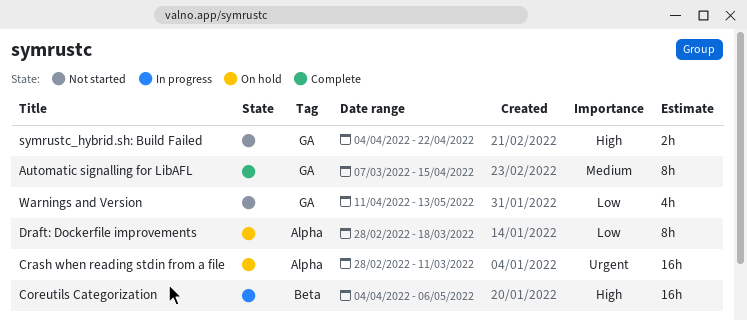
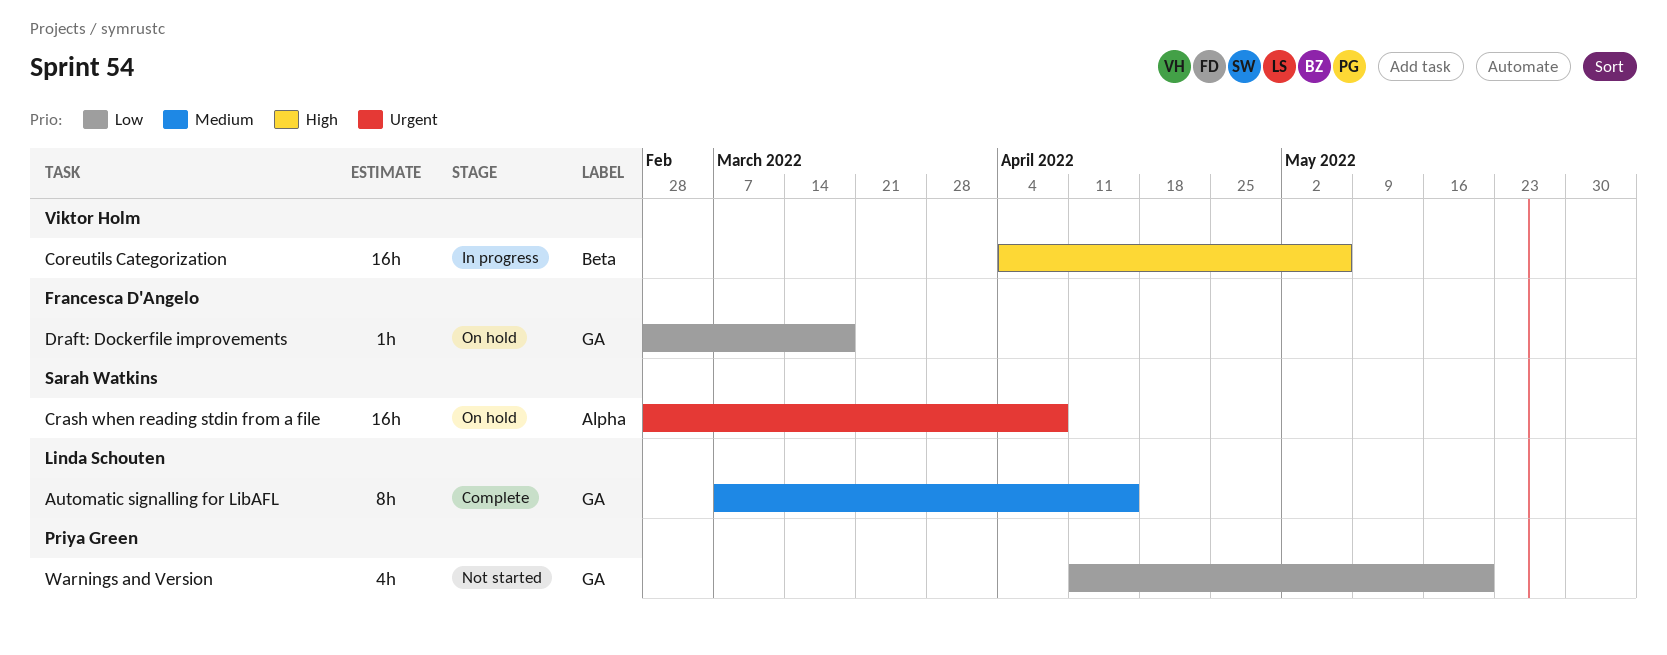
Crash when reading stdin from a file, due: Mar 11 -> Apr 8
Draft: Dockerfile improvements, label: Alpha -> GA
Draft: Dockerfile improvements, estimate: 8h -> 1h
symrustc_hybrid.sh: Build Failed: present -> none
Warnings and Version, due: May 13 -> May 20

